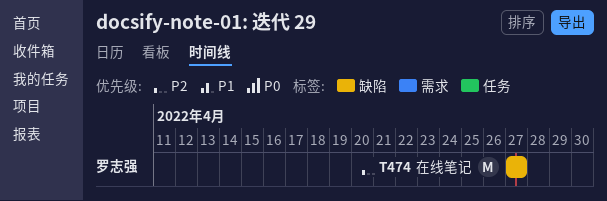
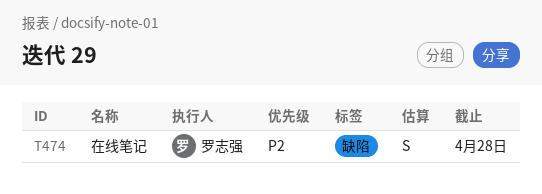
T474, estimate: M -> S
T474, due: Apr 27 -> Apr 28

